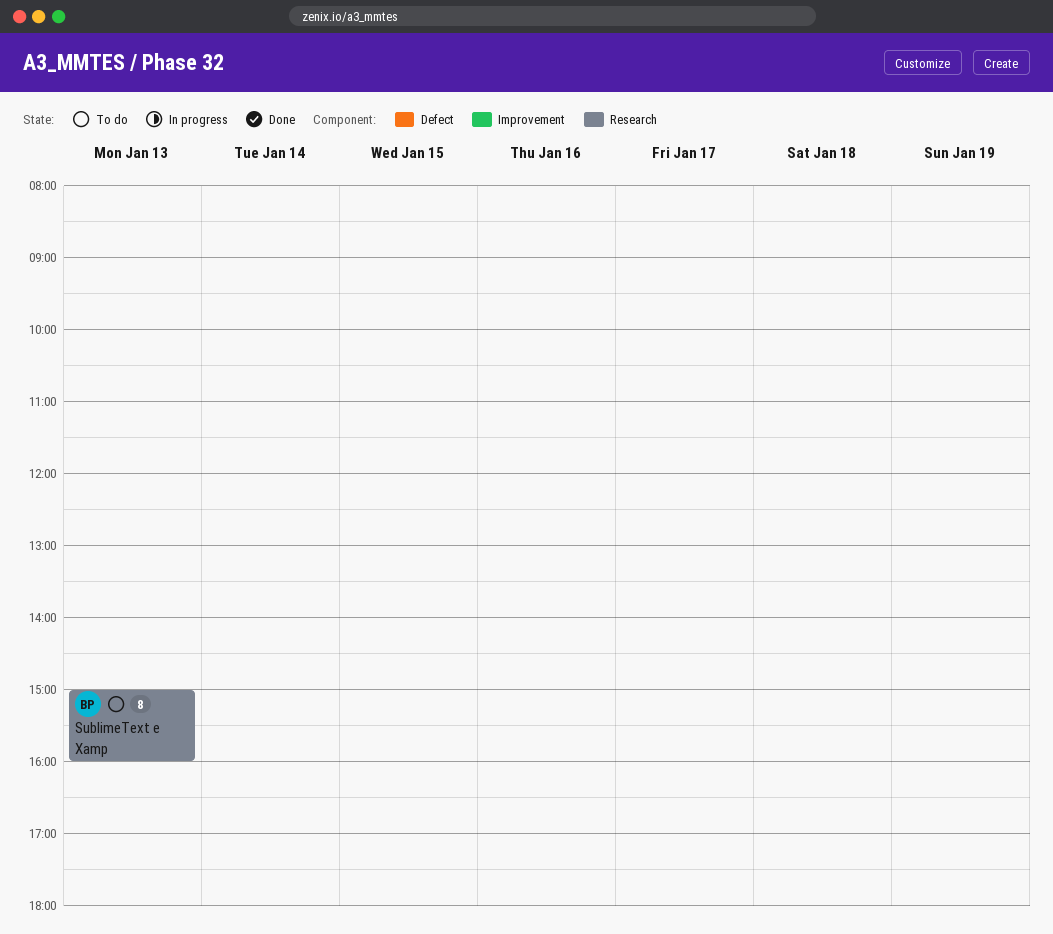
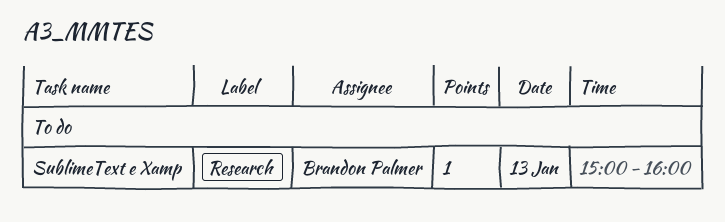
SublimeText e Xamp, estimate: 8 -> 1

